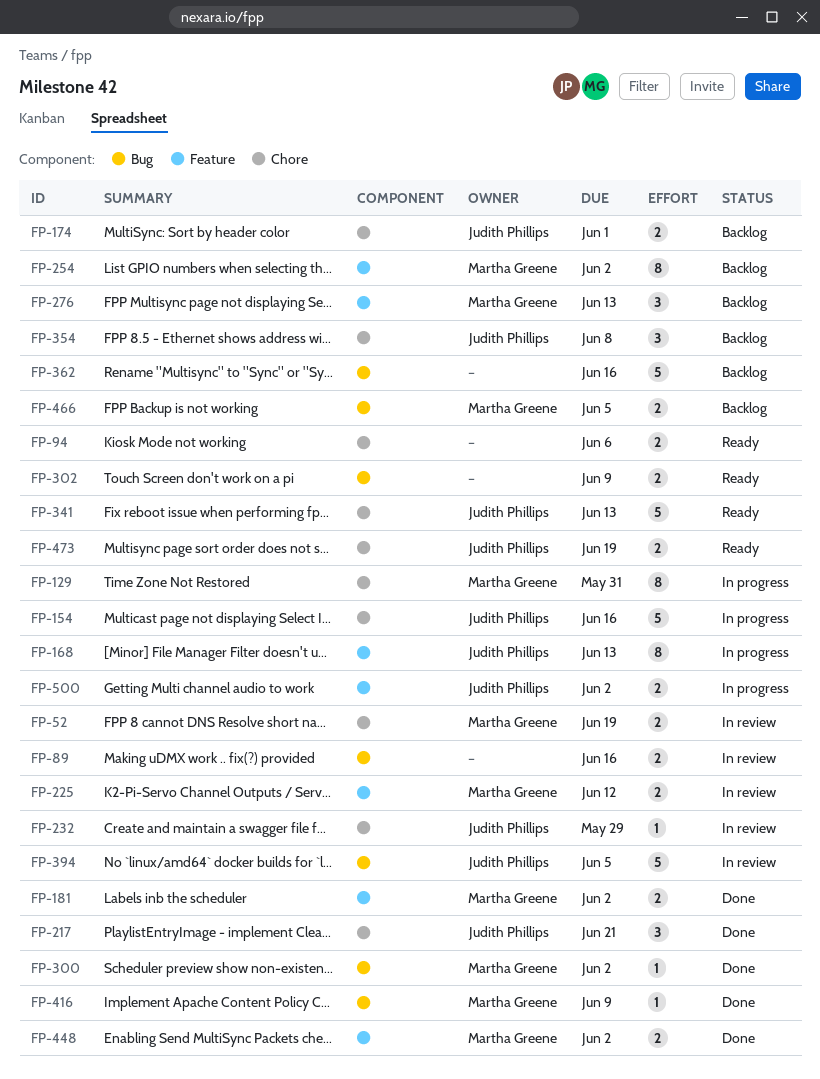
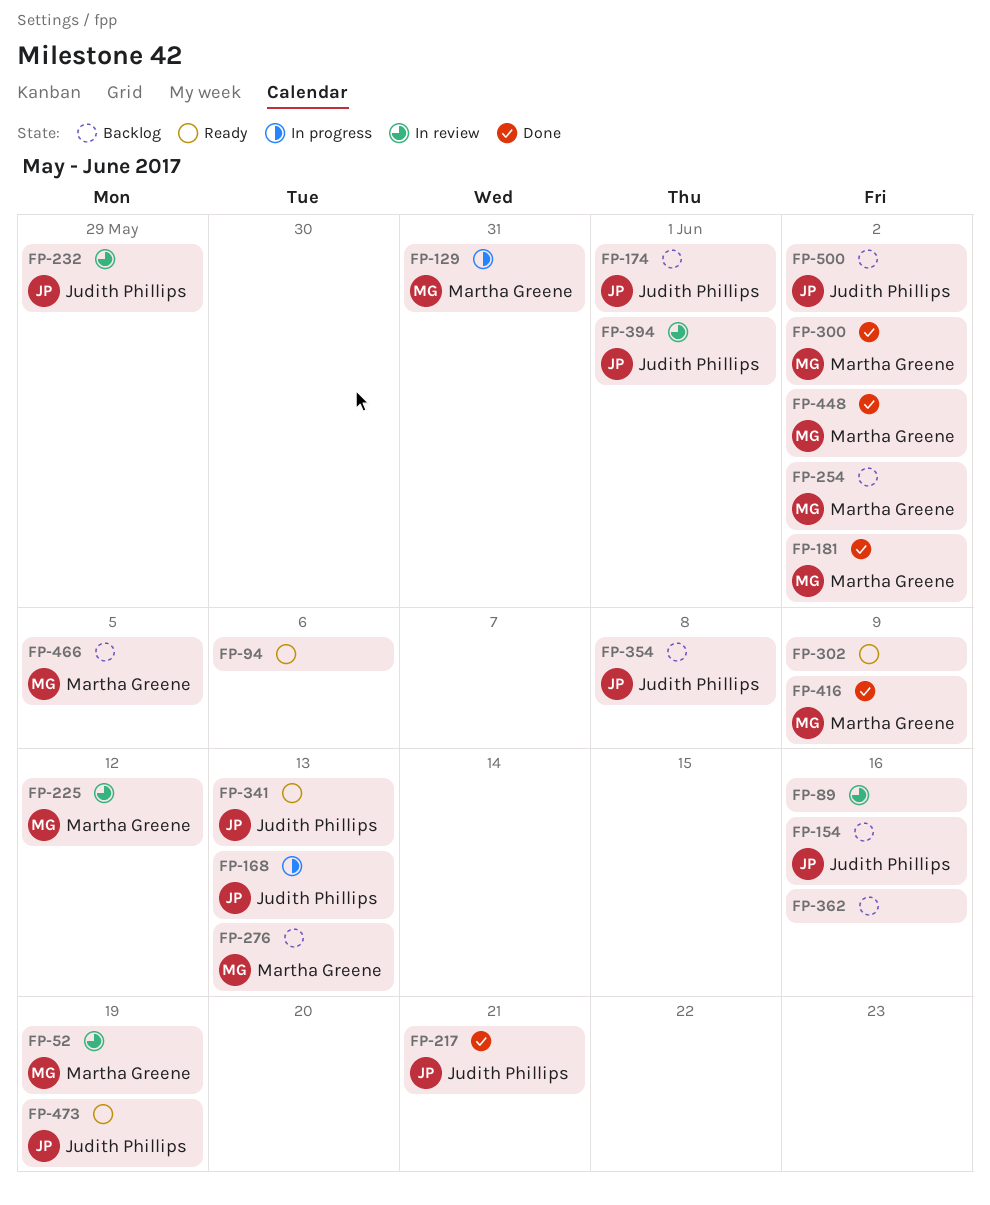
FP-154, status: In progress -> Backlog
FP-394, due: Jun 5 -> Jun 1
FP-500, status: In progress -> Backlog

